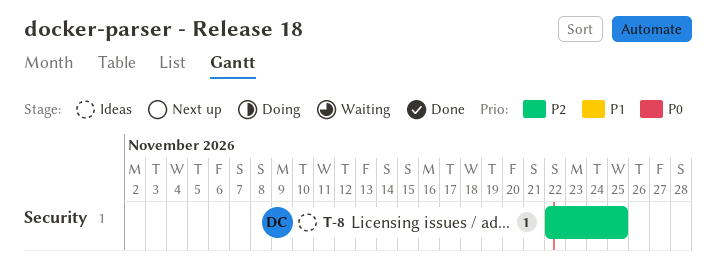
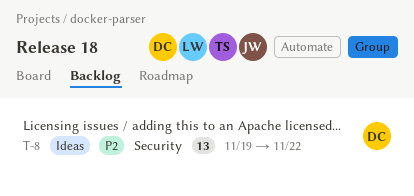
T-8, estimate: 1 -> 13
T-8, start: Nov 22 -> Nov 19
T-8, due: Nov 25 -> Nov 22

